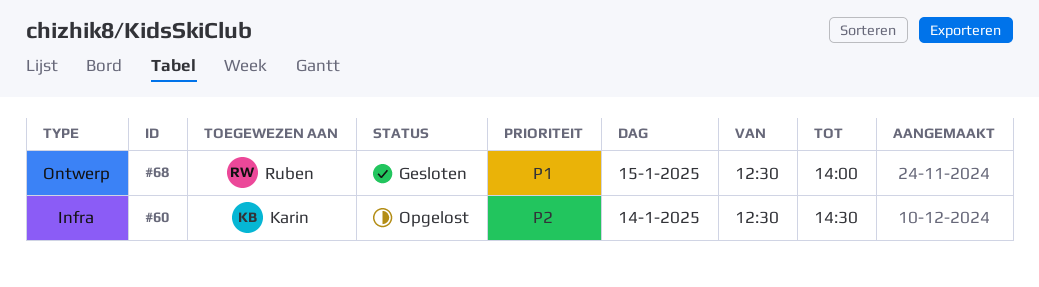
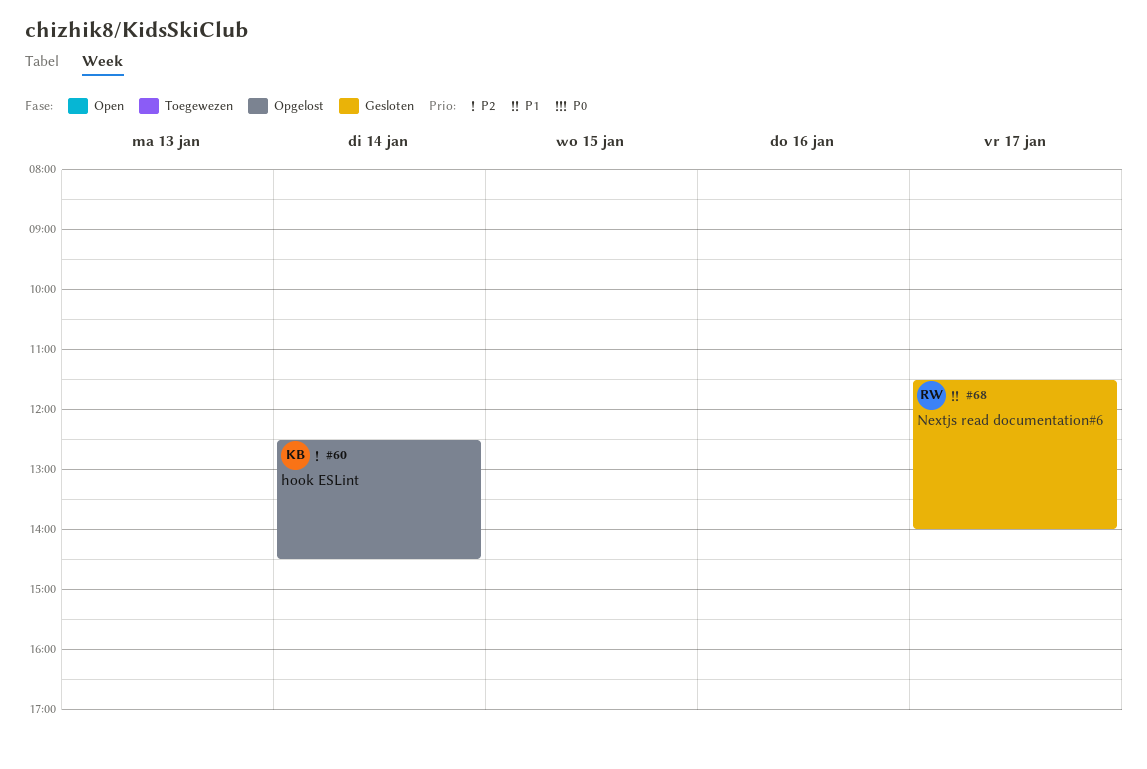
#68, day: Jan 15 -> Jan 17
#68, begins: 12:30 -> 11:30

